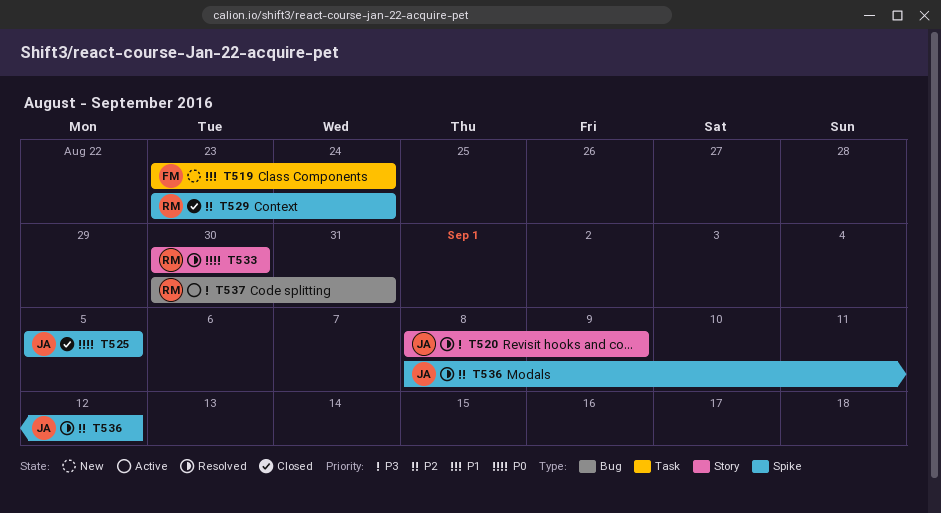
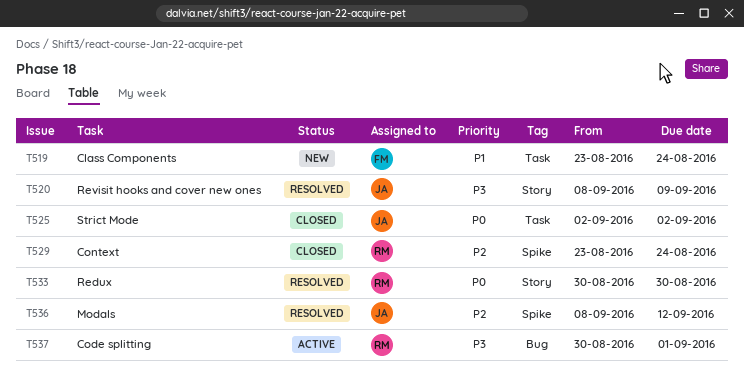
T525, label: Spike -> Task
T525, start: Sep 5 -> Sep 2
T525, due: Sep 5 -> Sep 2
T537, due: Aug 31 -> Sep 1

